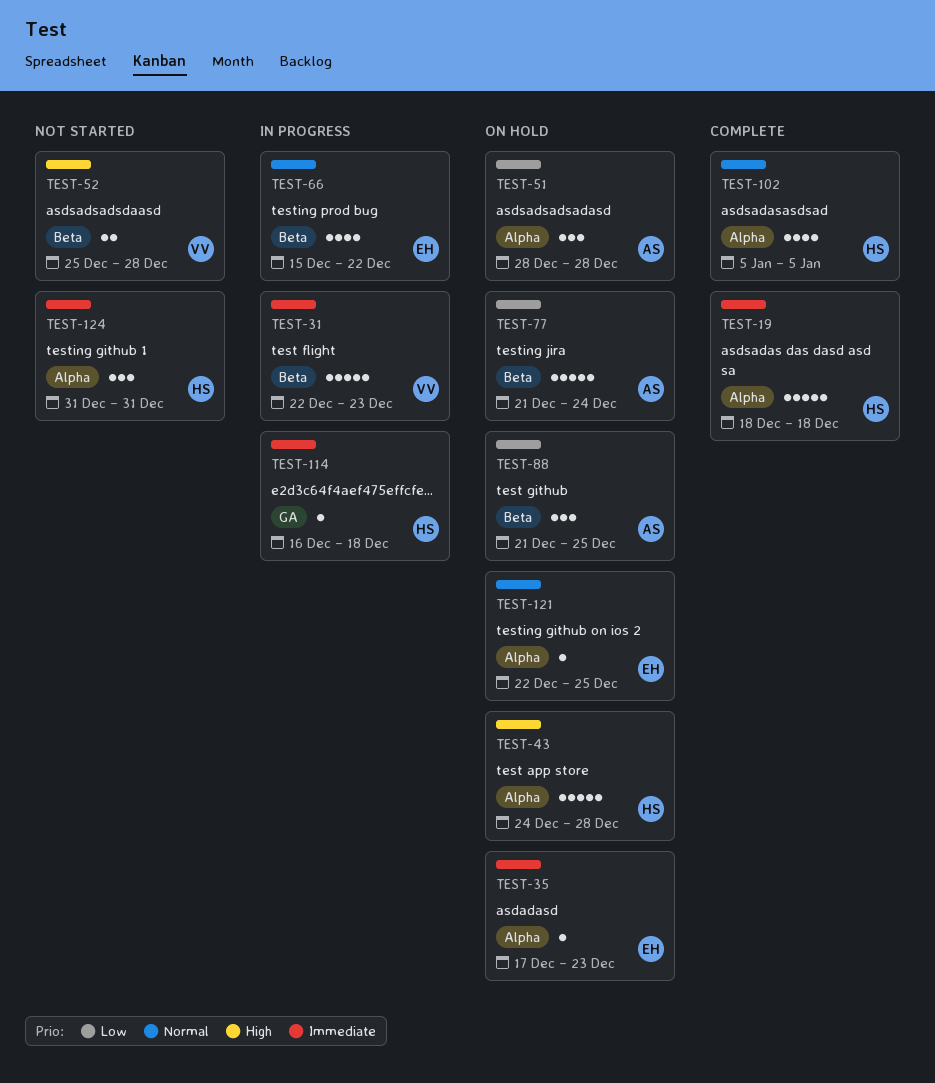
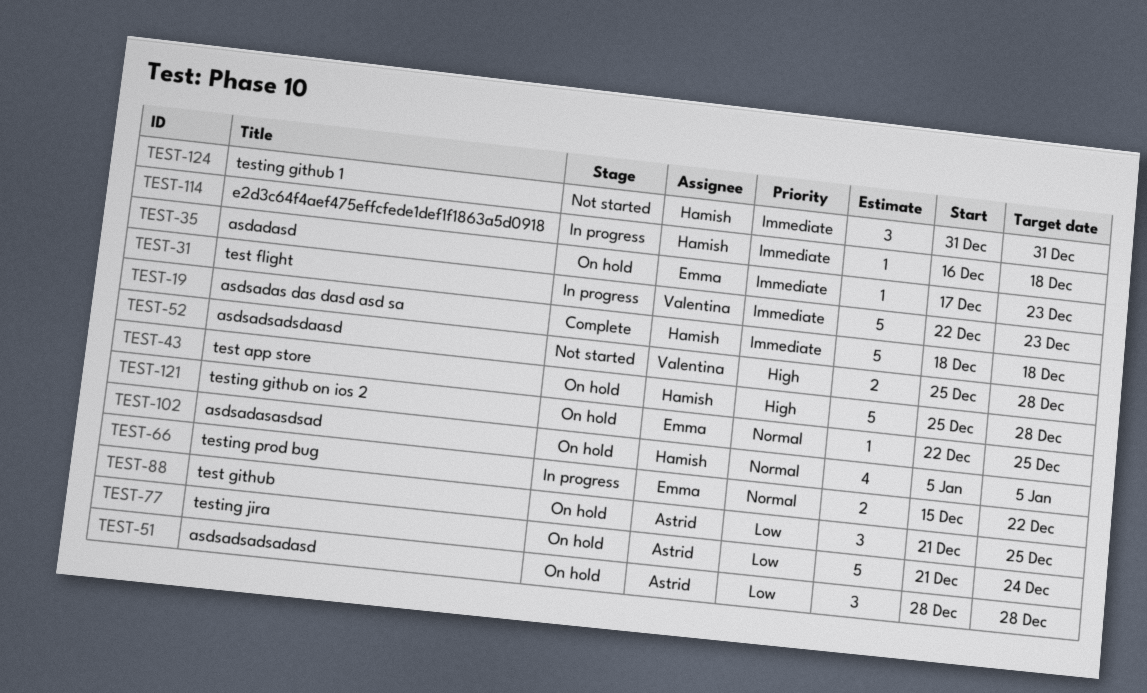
TEST-43, start: Dec 24 -> Dec 25
TEST-66, estimate: 4 -> 2
TEST-102, status: Complete -> On hold

